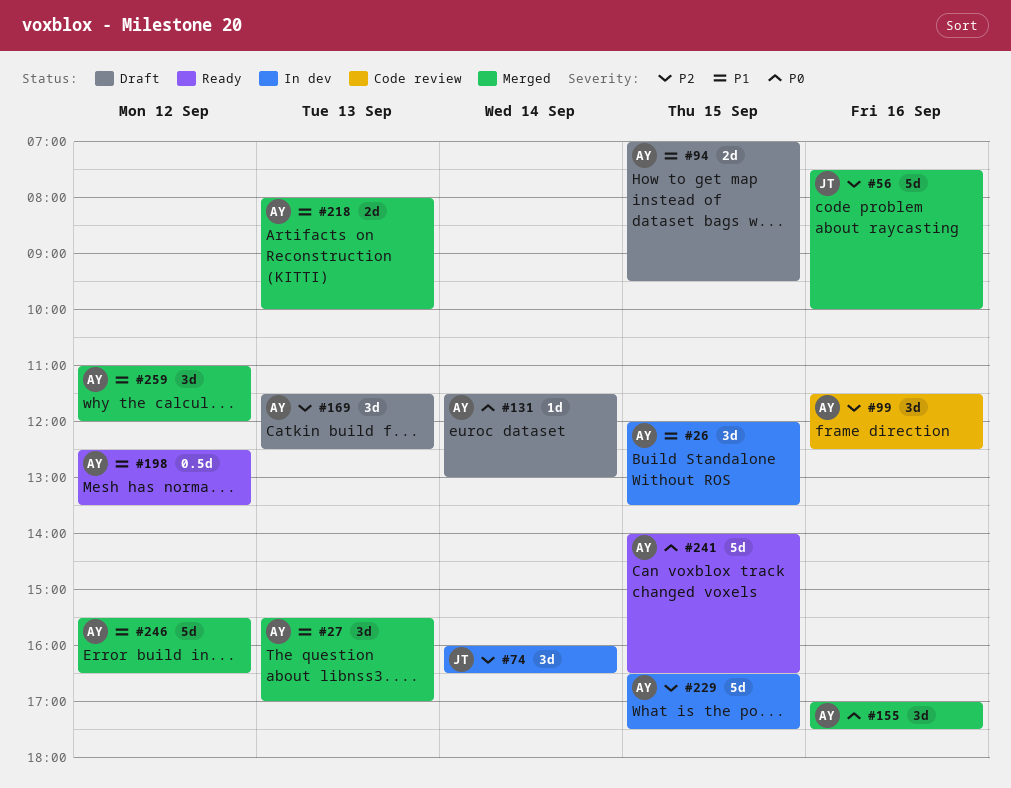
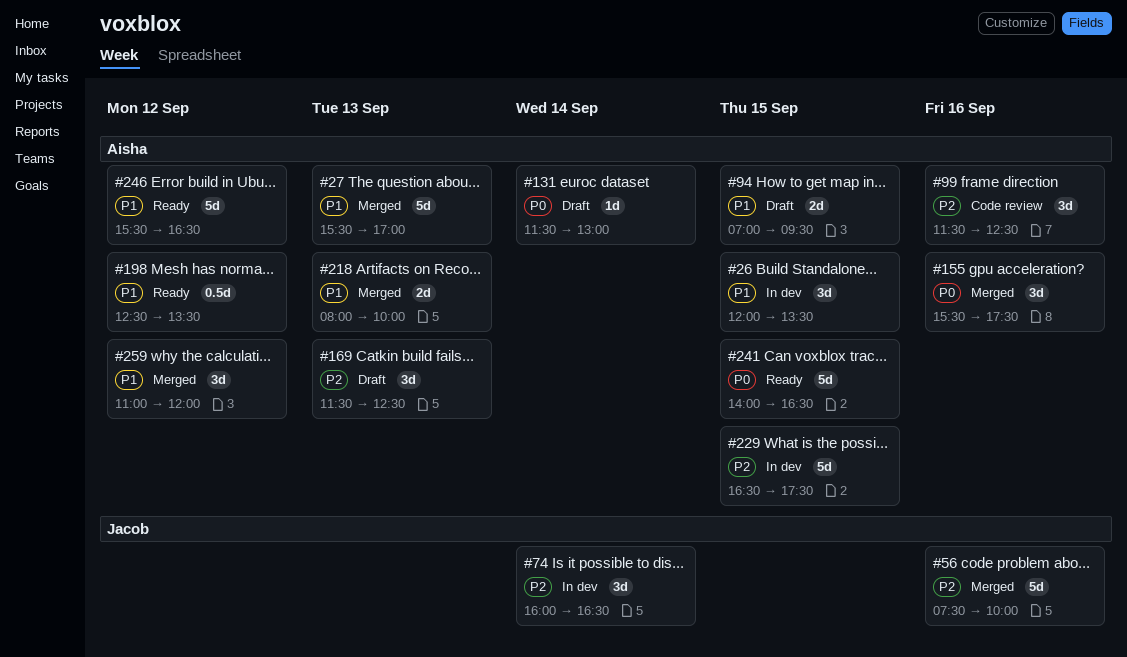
#27, estimate: 3d -> 5d
#155, begins: 17:00 -> 15:30
#246, status: Merged -> Ready

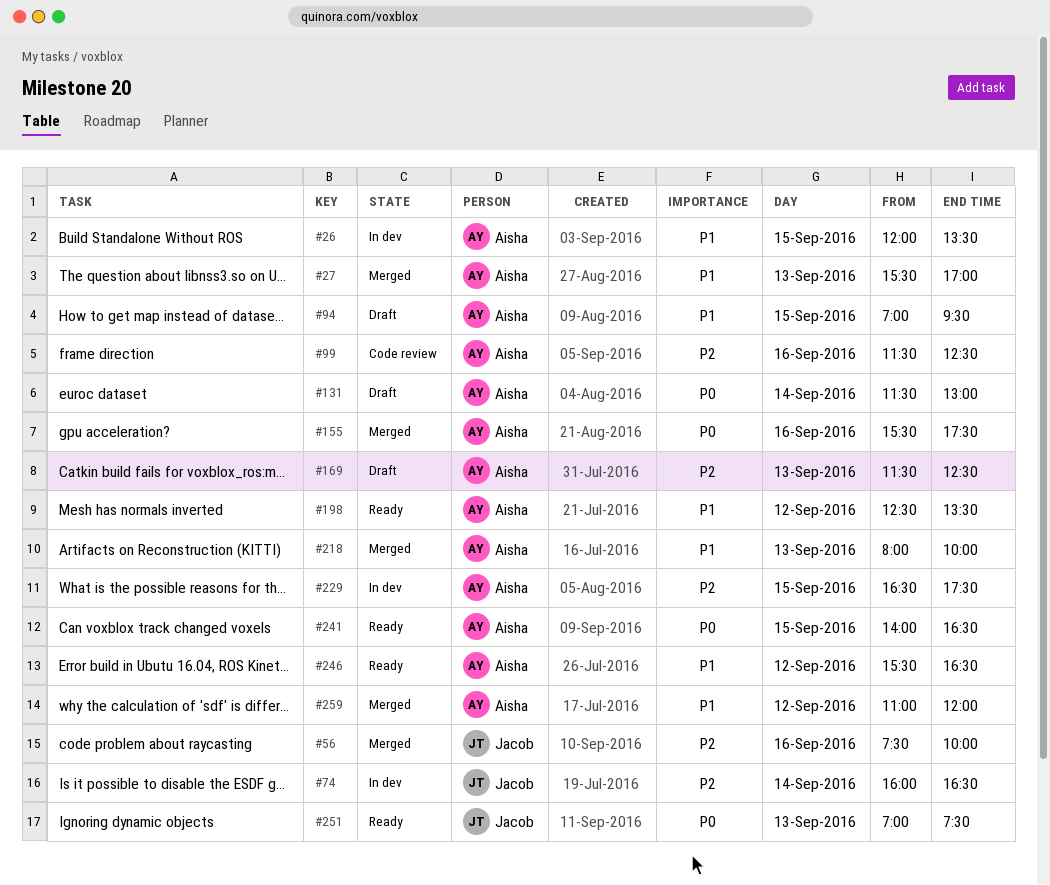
#251: none -> present

